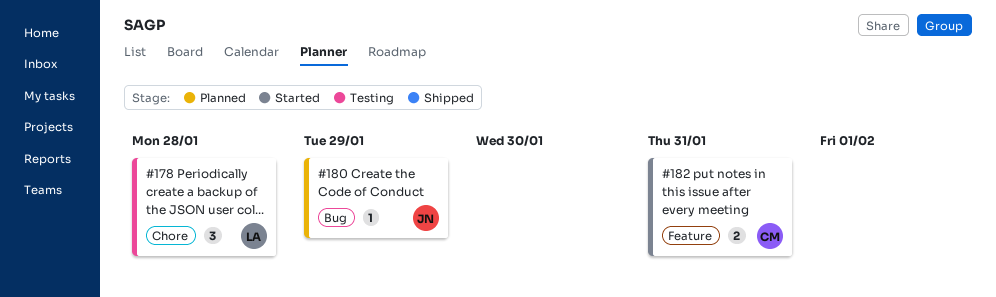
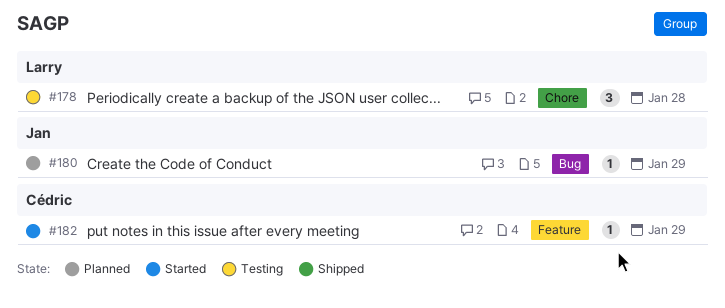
#182, estimate: 2 -> 1
#182, due: Jan 31 -> Jan 29

